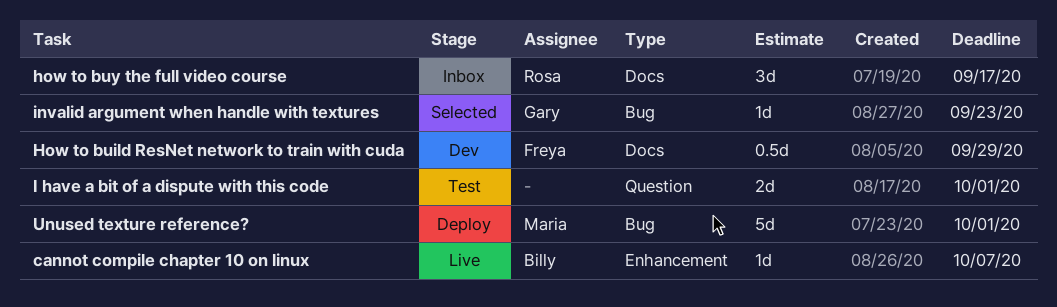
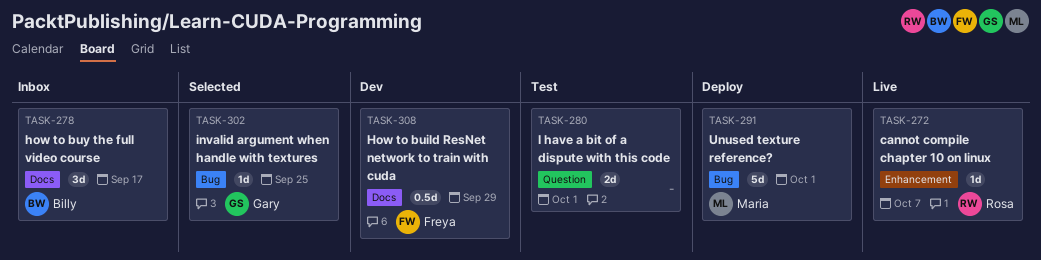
cannot compile chapter 10 on linux, owner: Billy -> Rosa
how to buy the full video course, owner: Rosa -> Billy
invalid argument when handle with textures, due: Sep 23 -> Sep 25

